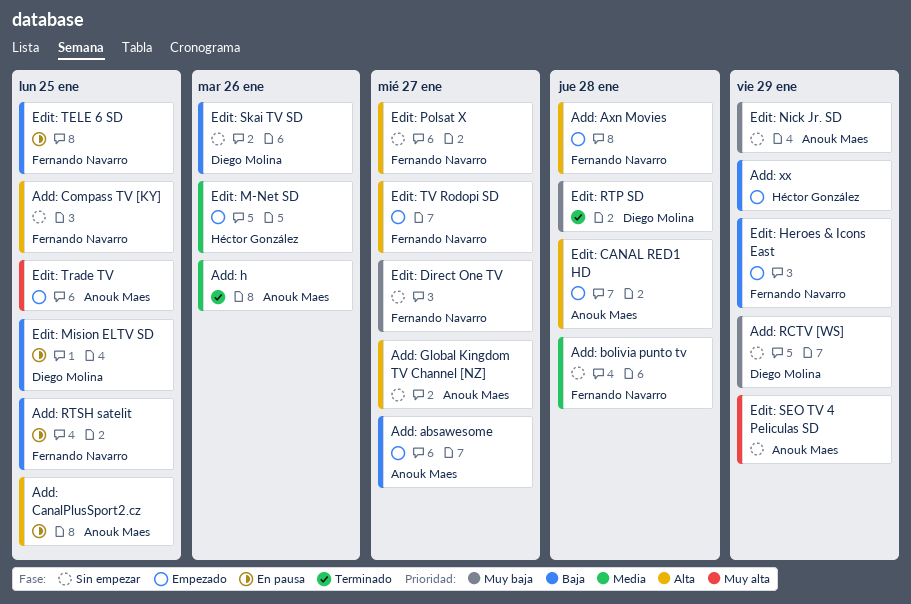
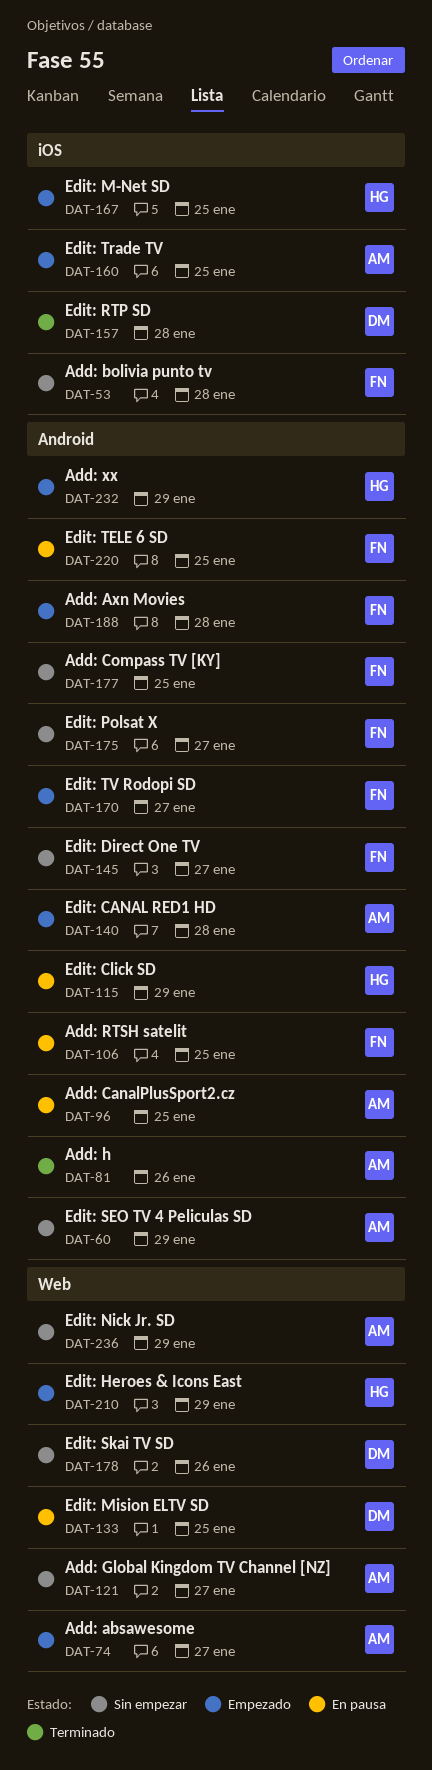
Add: RCTV [WS]: present -> none
Edit: Click SD: none -> present
Edit: Heroes & Icons East, owner: Fernando Navarro -> Héctor González
Edit: M-Net SD, due: Jan 26 -> Jan 25

